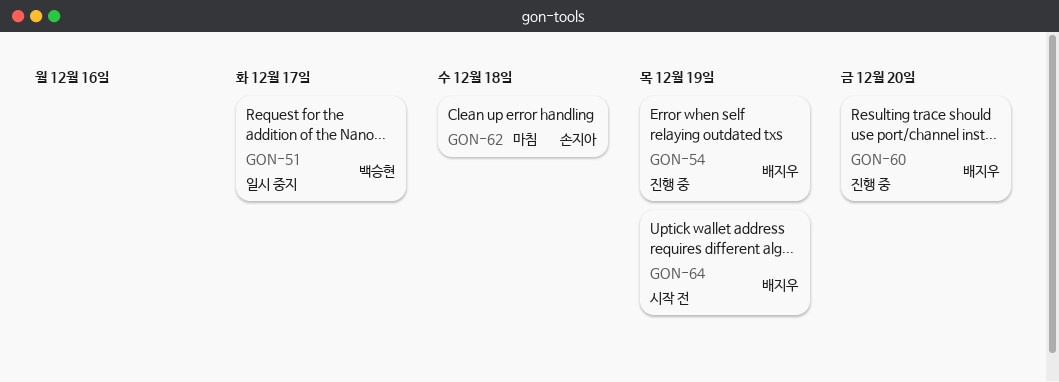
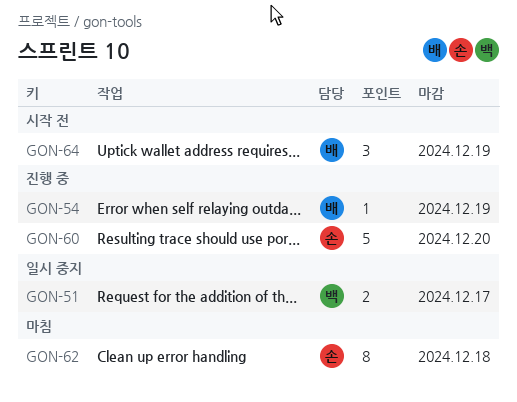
GON-60, owner: 배지우 -> 손지아

